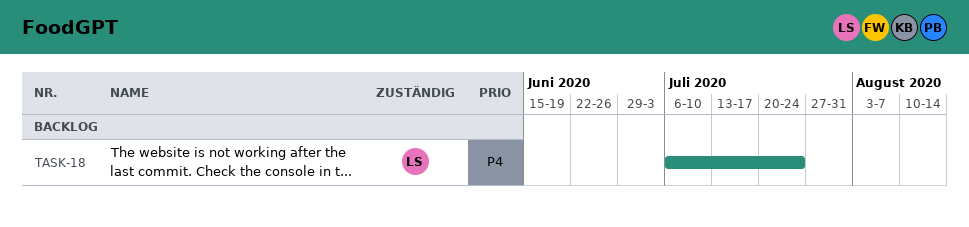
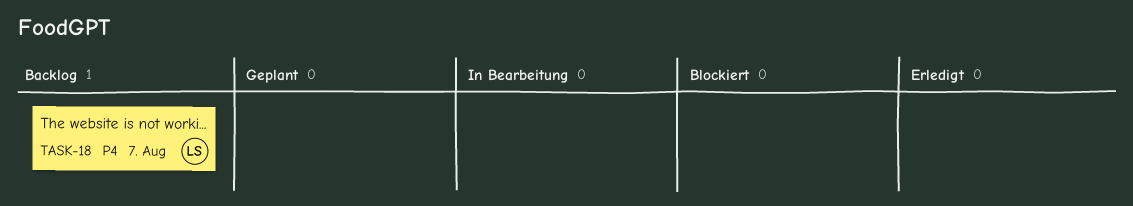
TASK-18, due: Jul 24 -> Aug 7

